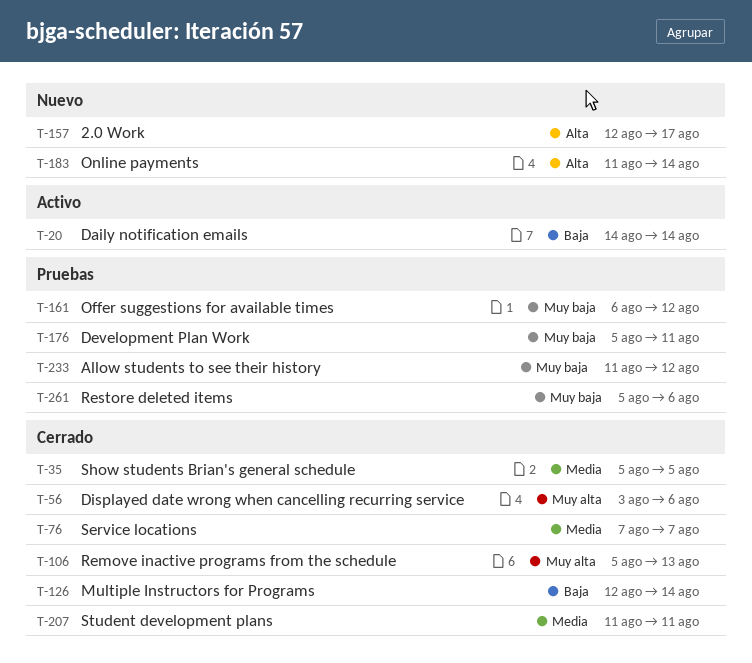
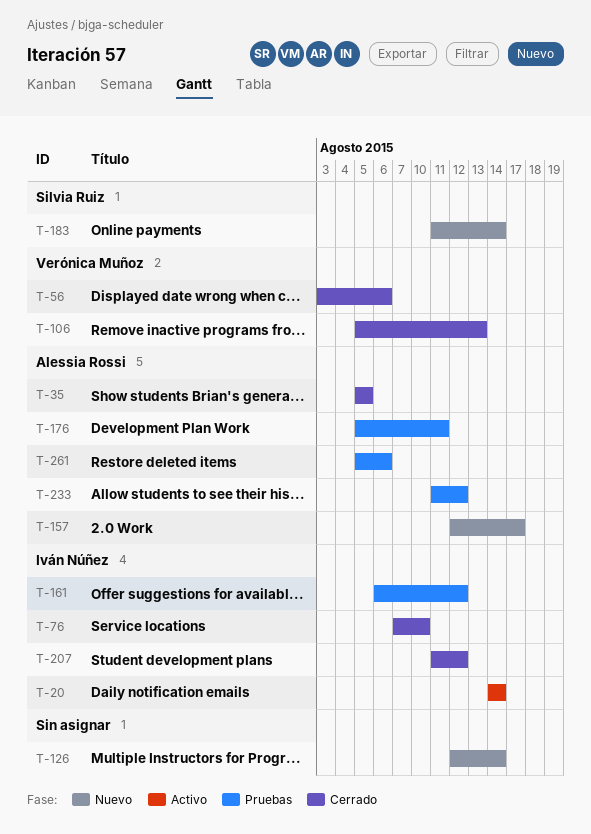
T-76, due: Aug 7 -> Aug 10
T-126, status: Cerrado -> Nuevo
T-207, due: Aug 11 -> Aug 12

